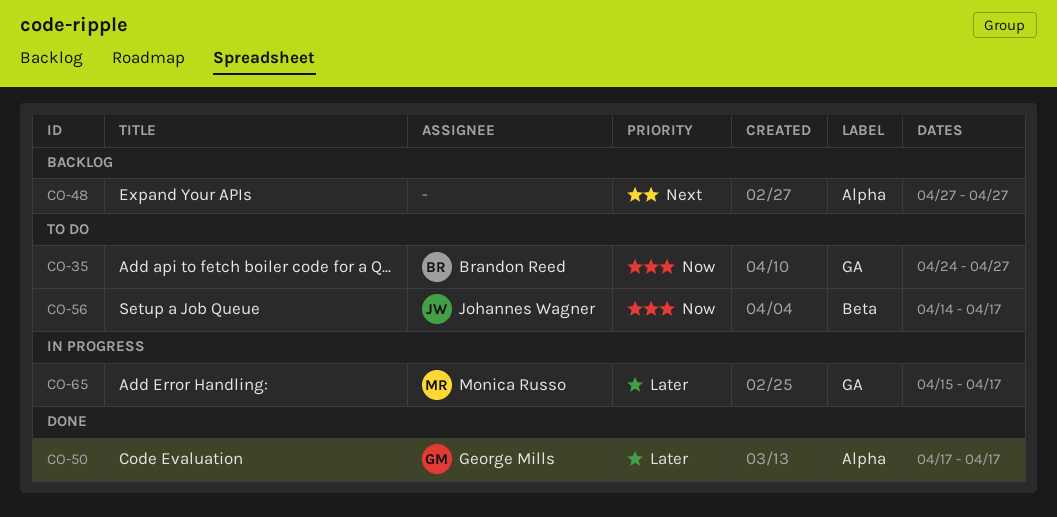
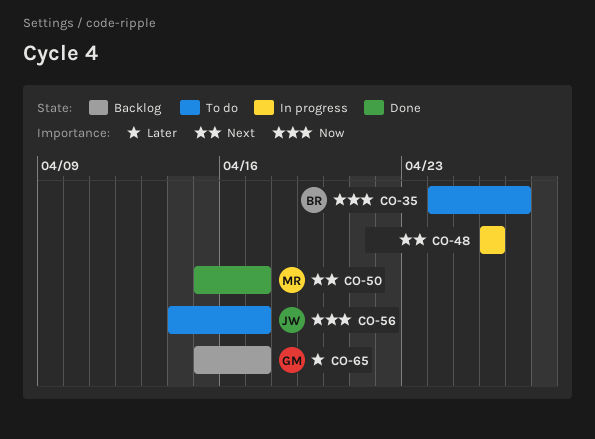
CO-48, status: Backlog -> In progress
CO-48, start: Apr 27 -> Apr 26
CO-48, due: Apr 27 -> Apr 26
CO-50, owner: George Mills -> Monica Russo
CO-50, priority: Later -> Next
CO-50, start: Apr 17 -> Apr 15
CO-65, status: In progress -> Backlog
CO-65, owner: Monica Russo -> George Mills

